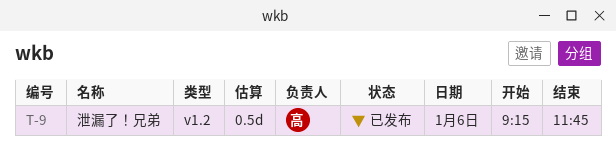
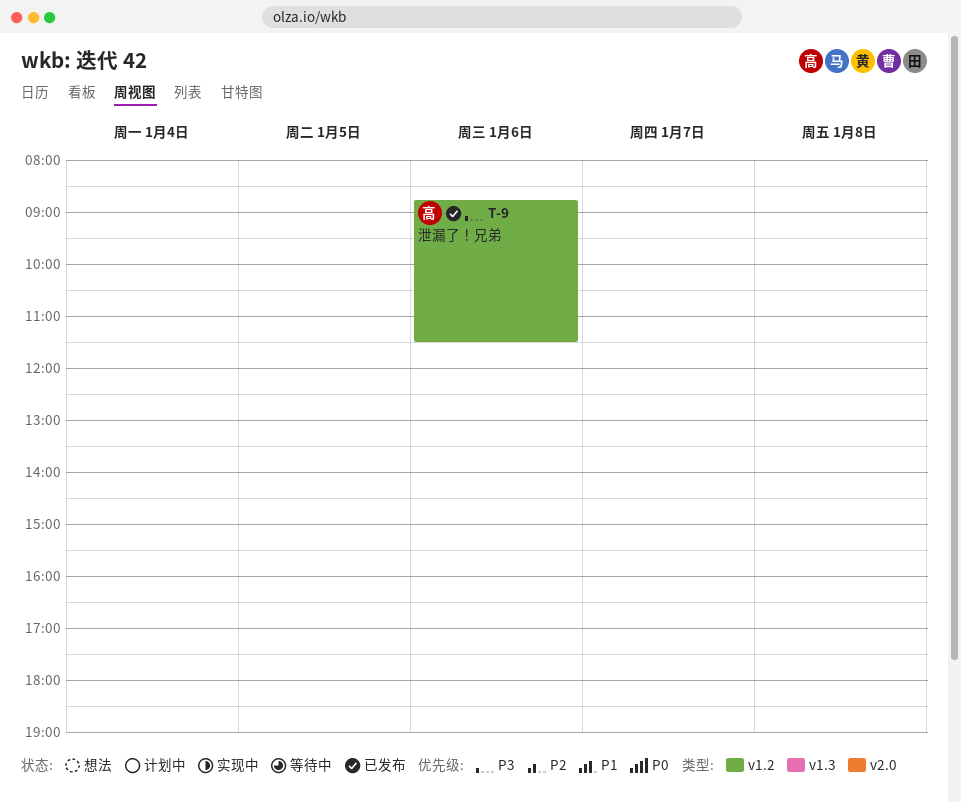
T-9, begins: 09:15 -> 08:45
T-9, ends: 11:45 -> 11:30

